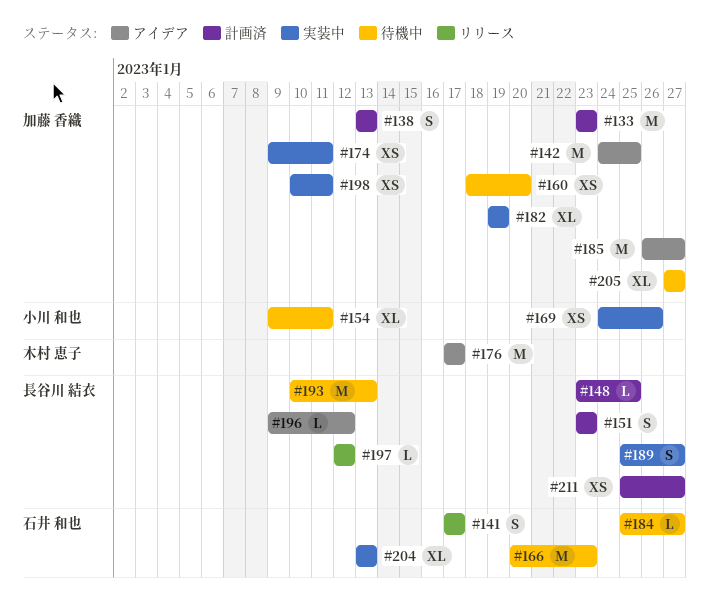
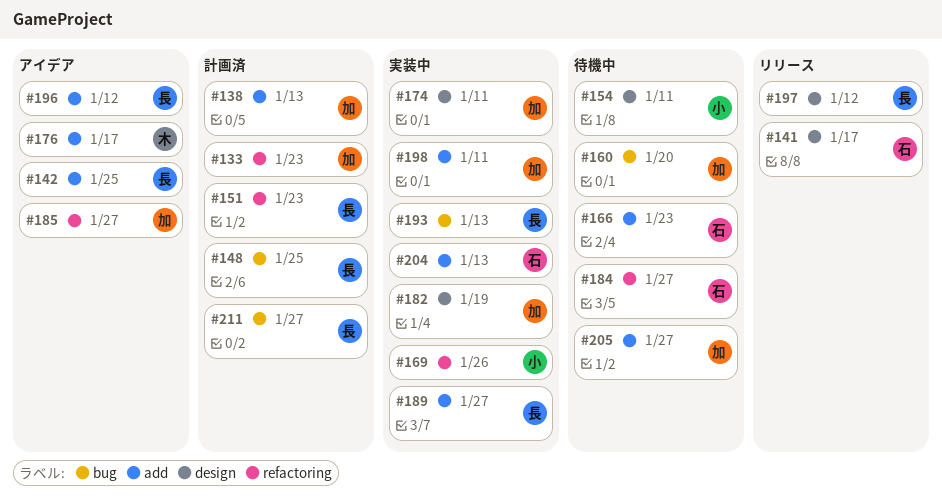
#142, owner: 加藤 香織 -> 長谷川 結衣
#193, status: 待機中 -> 実装中

